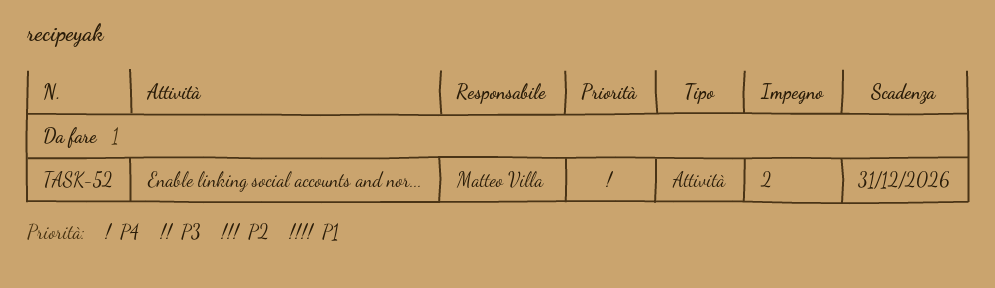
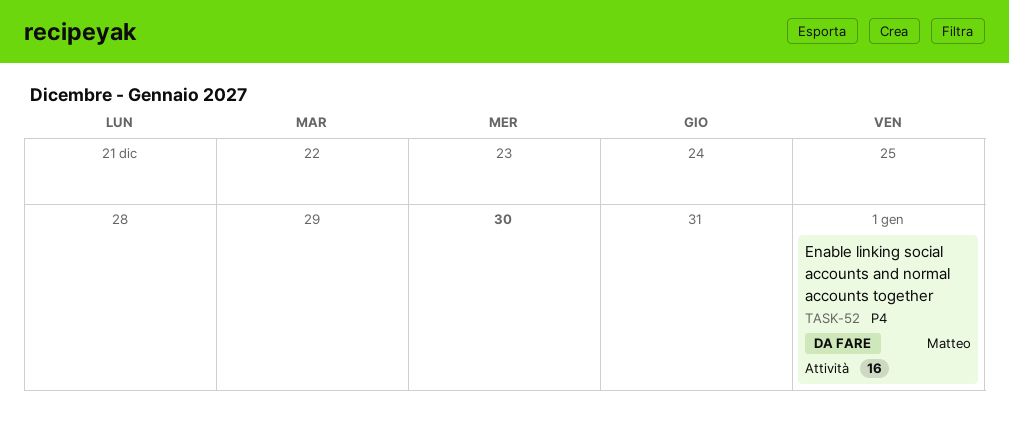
TASK-52, estimate: 2 -> 16
TASK-52, due: Dec 31 -> Jan 1

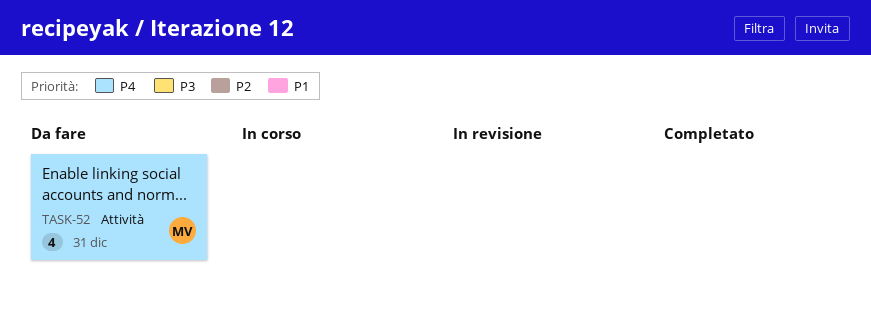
TASK-52, estimate: 16 -> 4
TASK-52, due: Jan 1 -> Dec 31

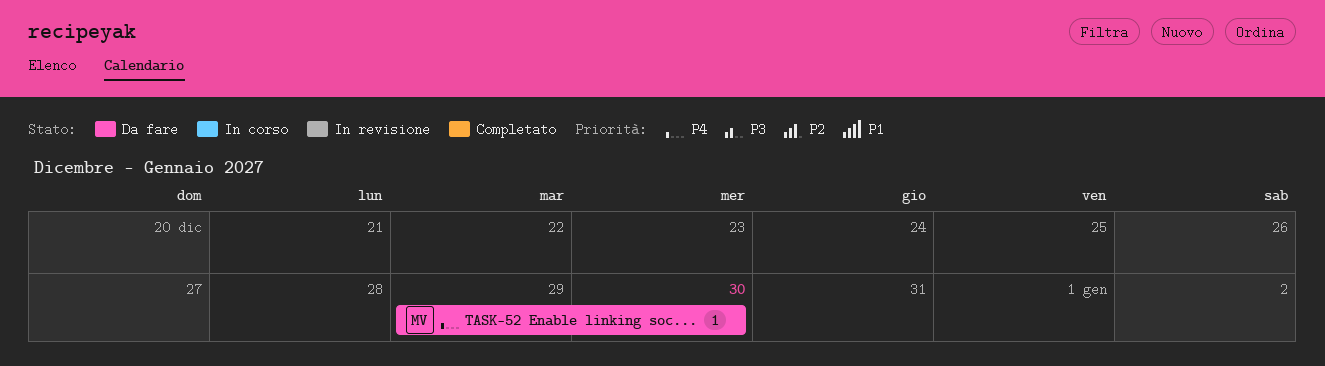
TASK-52, estimate: 4 -> 1
TASK-52, due: Dec 31 -> Dec 30

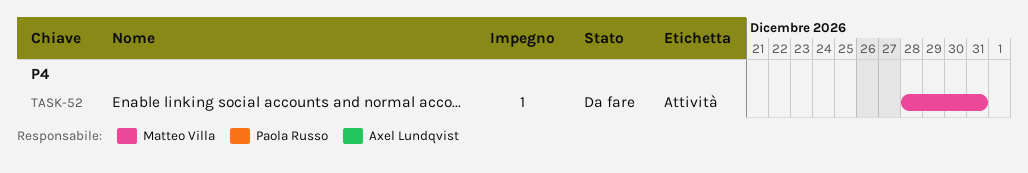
TASK-52, start: Dec 29 -> Dec 28
TASK-52, due: Dec 30 -> Dec 31

